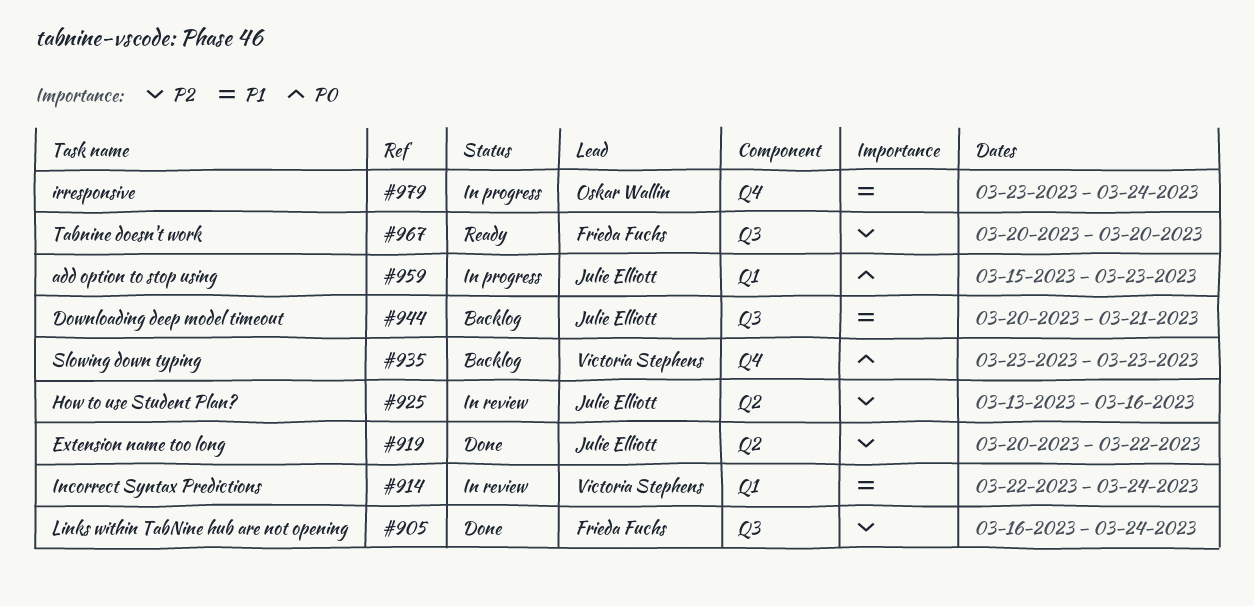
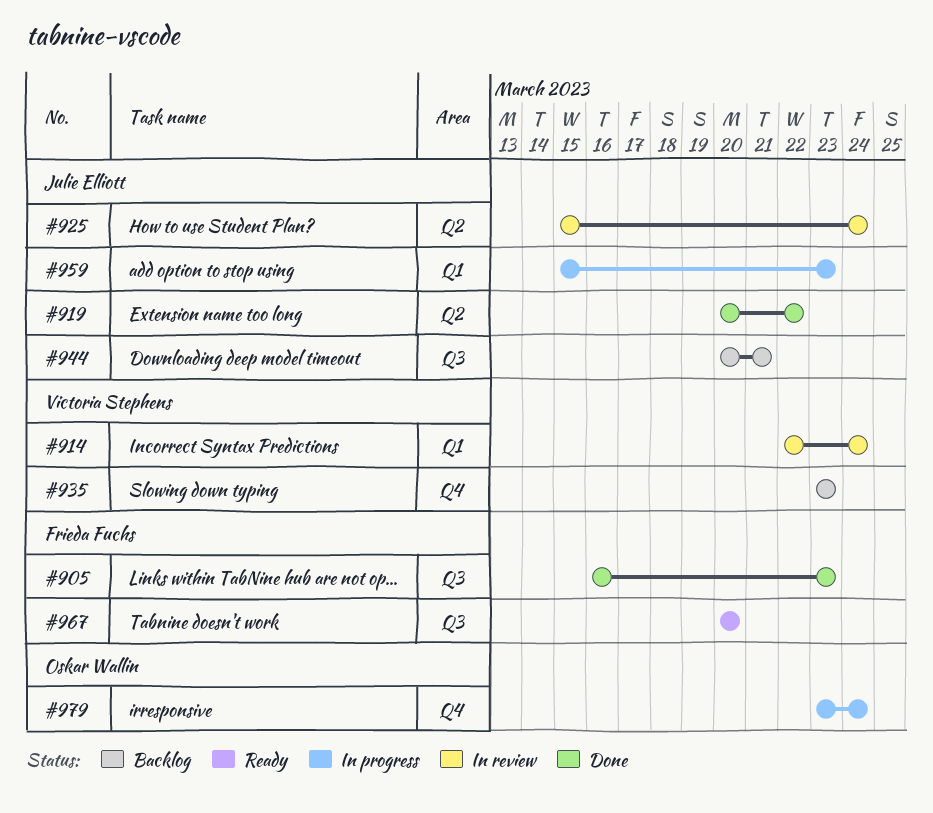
#905, due: Mar 24 -> Mar 23
#925, start: Mar 13 -> Mar 15
#925, due: Mar 16 -> Mar 24

